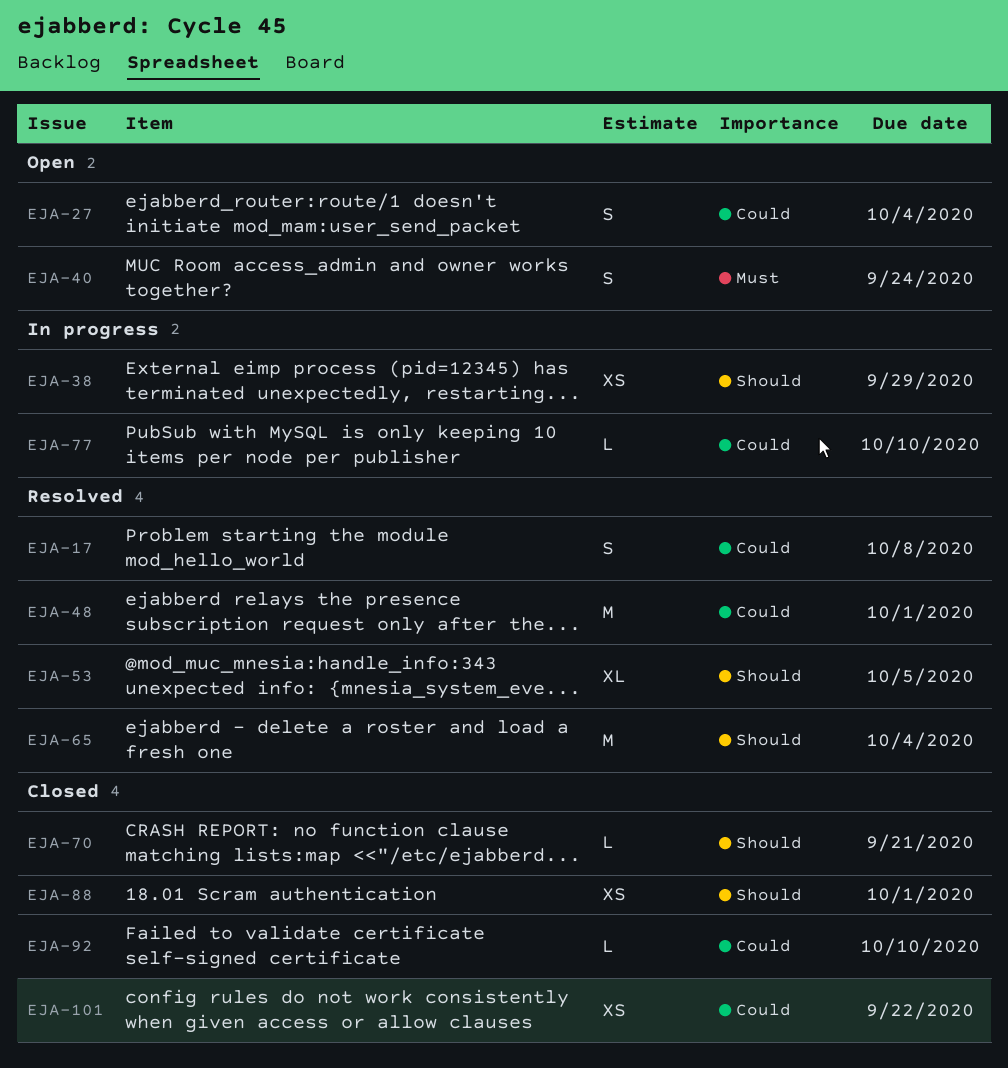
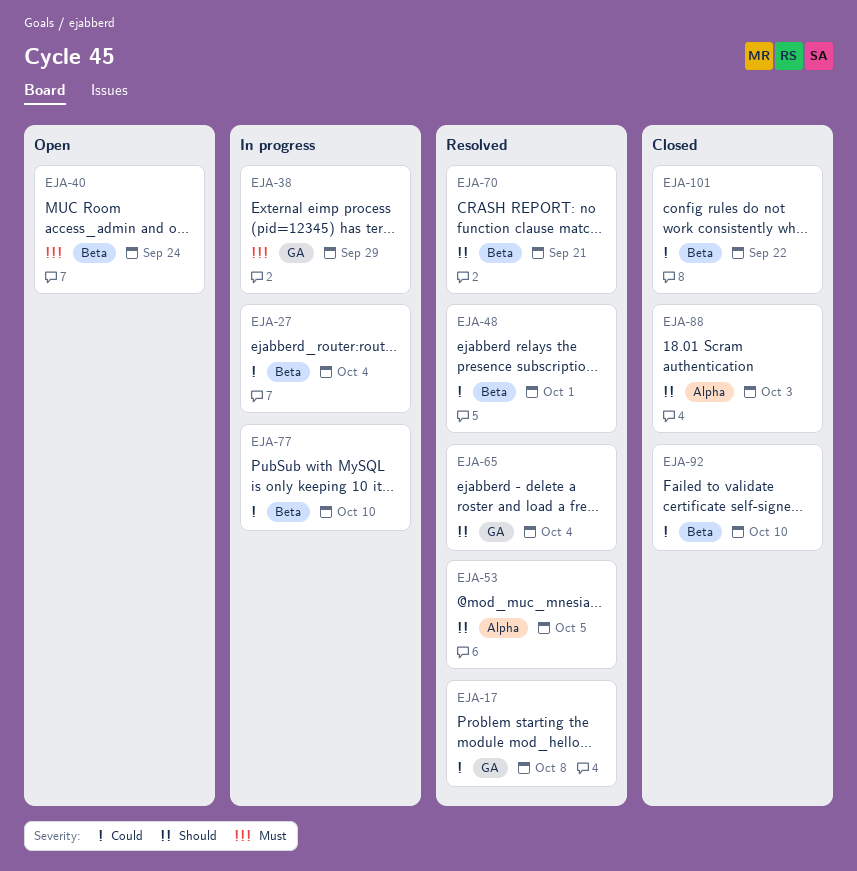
EJA-27, status: Open -> In progress
EJA-38, priority: Should -> Must
EJA-70, status: Closed -> Resolved
EJA-88, due: Oct 1 -> Oct 3

